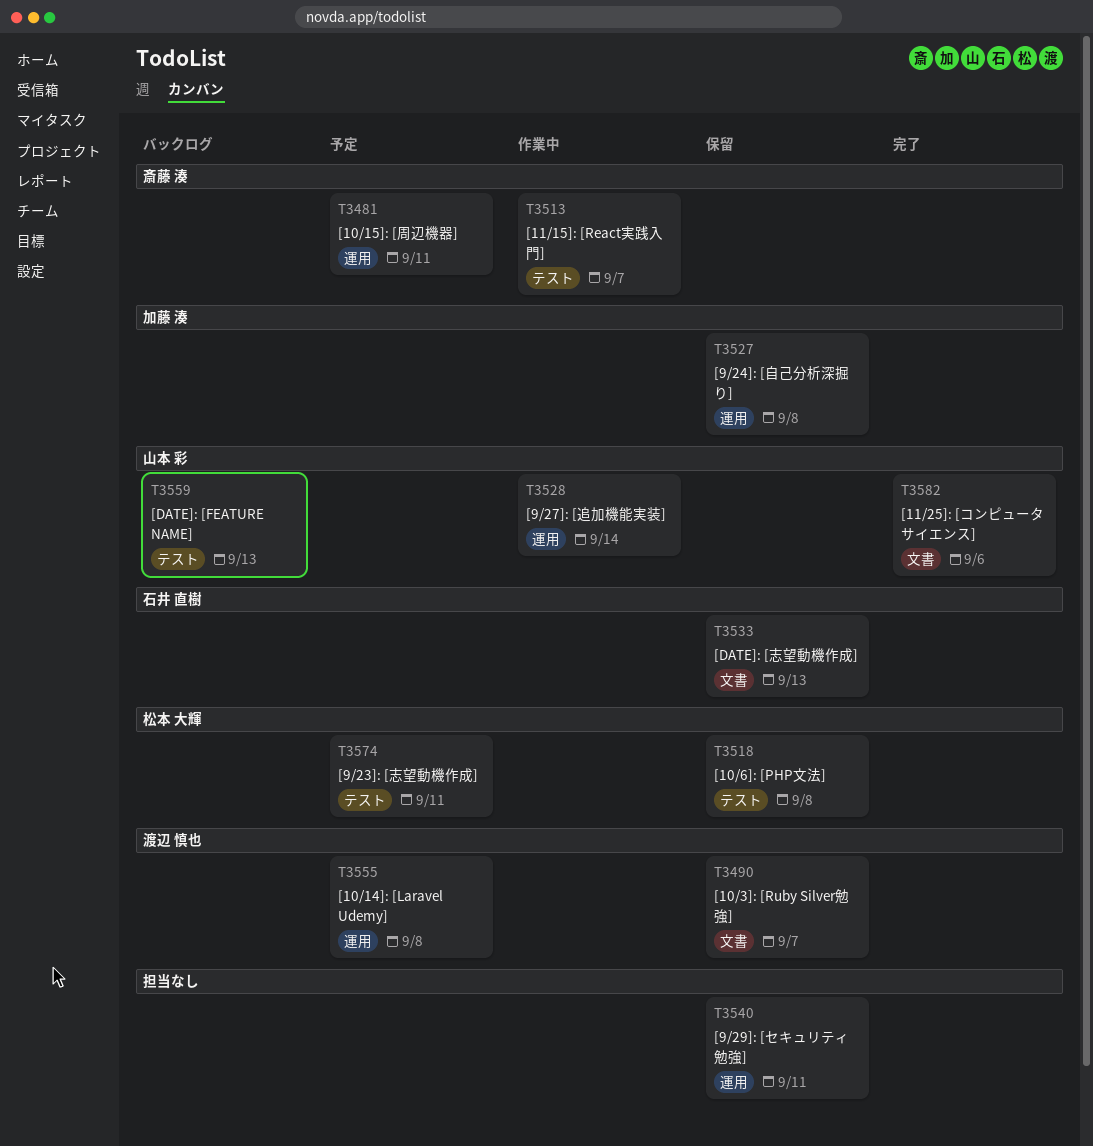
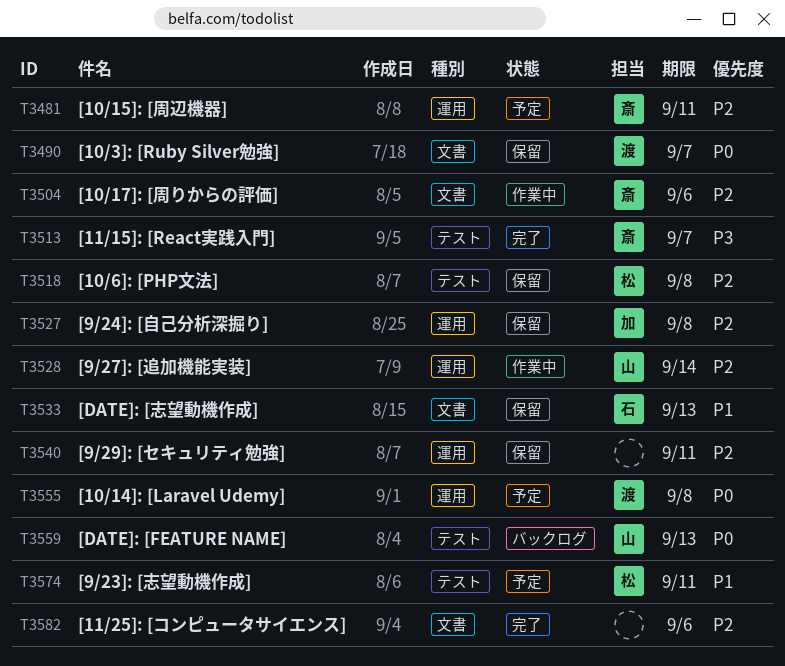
T3504: none -> present
T3513, status: 作業中 -> 完了
T3582, owner: 山本 彩 -> none

